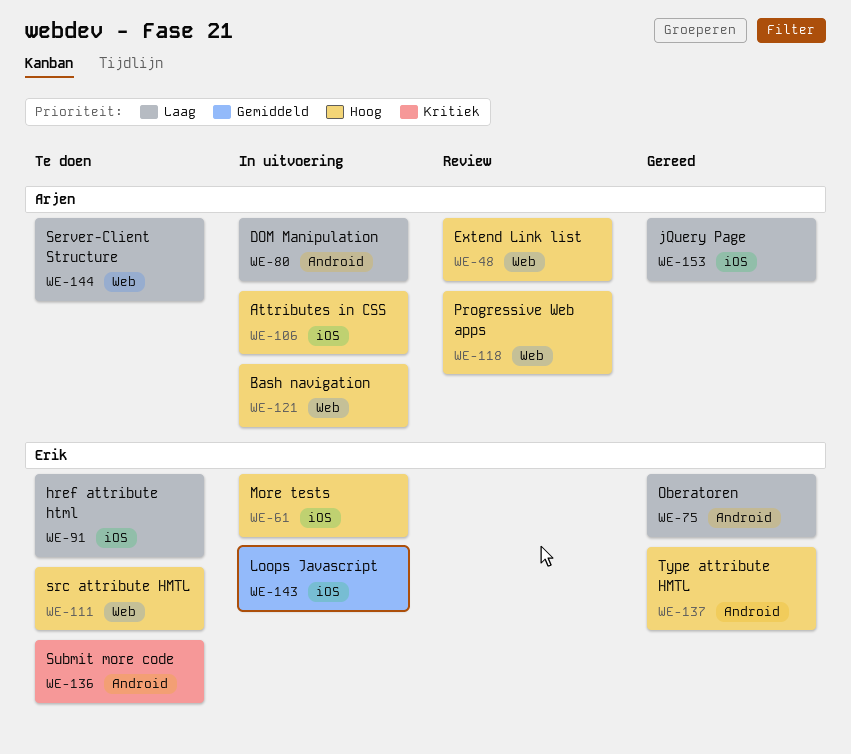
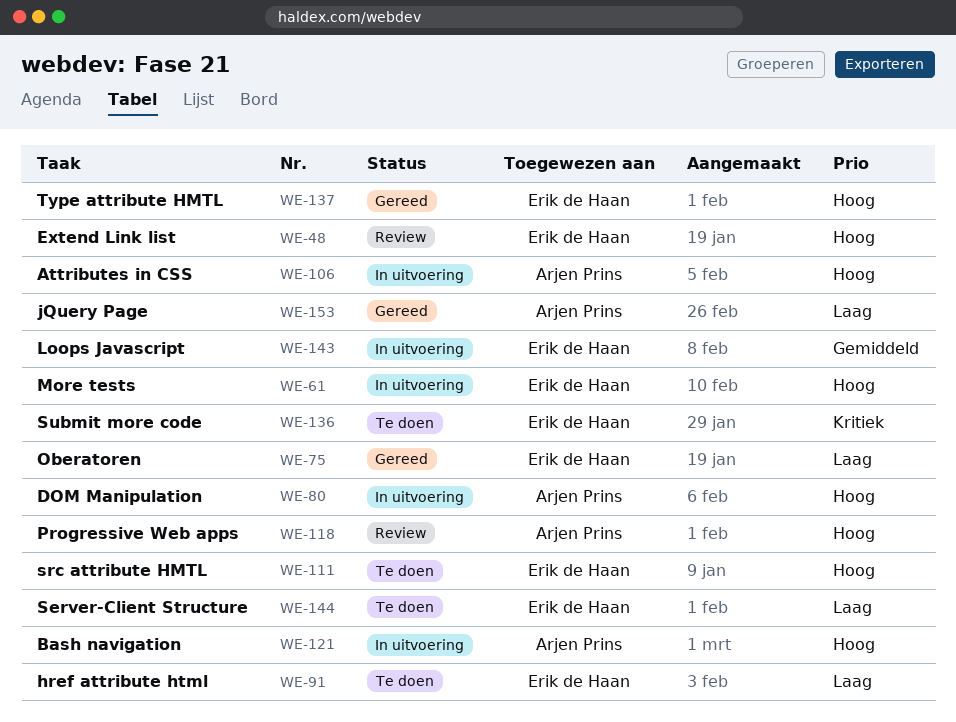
WE-48, owner: Arjen Prins -> Erik de Haan
WE-80, priority: Laag -> Hoog
WE-144, owner: Arjen Prins -> Erik de Haan

